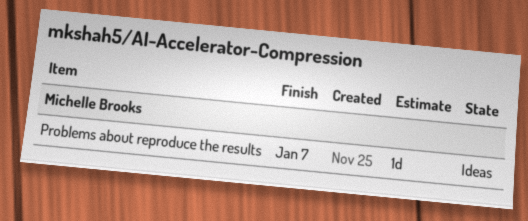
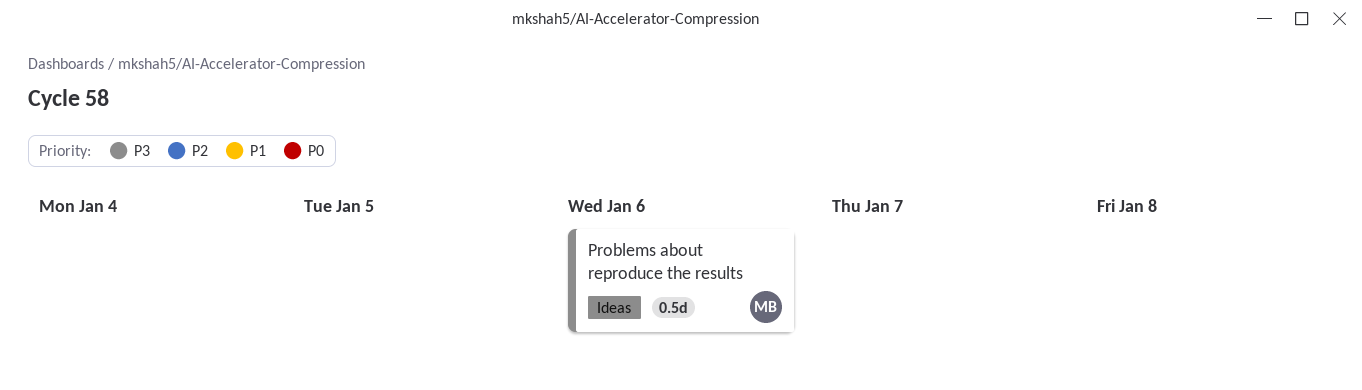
Problems about reproduce the results, estimate: 1d -> 0.5d
Problems about reproduce the results, due: Jan 7 -> Jan 6

